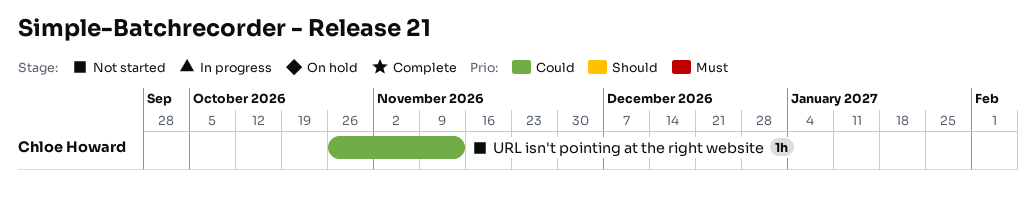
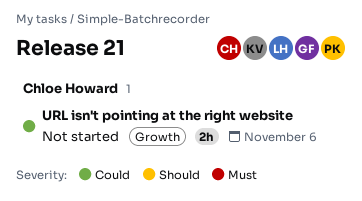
URL isn't pointing at the right website, estimate: 1h -> 2h
URL isn't pointing at the right website, due: Nov 13 -> Nov 6

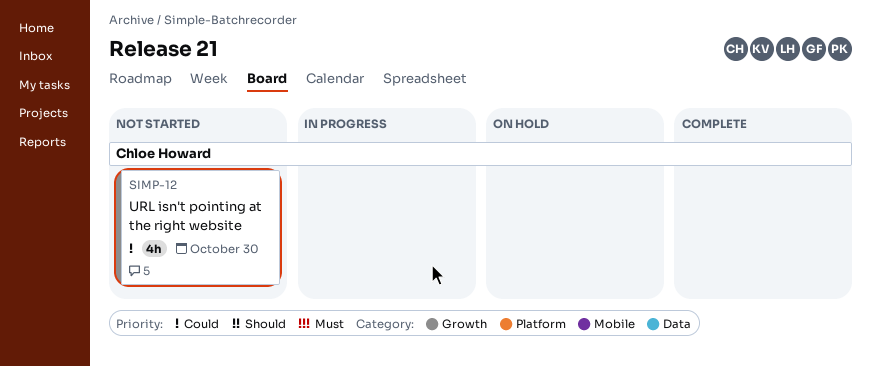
URL isn't pointing at the right website, estimate: 2h -> 4h
URL isn't pointing at the right website, due: Nov 6 -> Oct 30

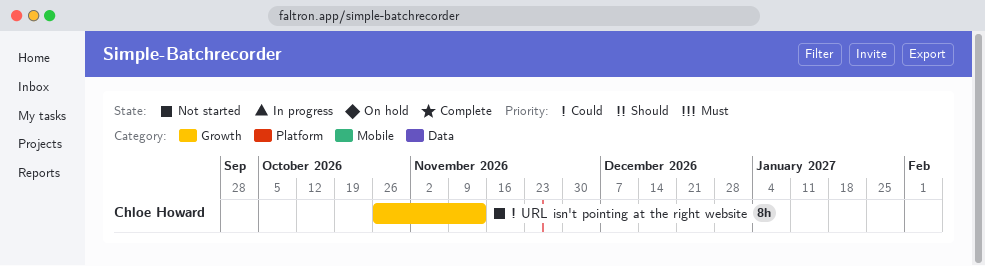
URL isn't pointing at the right website, estimate: 4h -> 8h
URL isn't pointing at the right website, due: Oct 30 -> Nov 13

